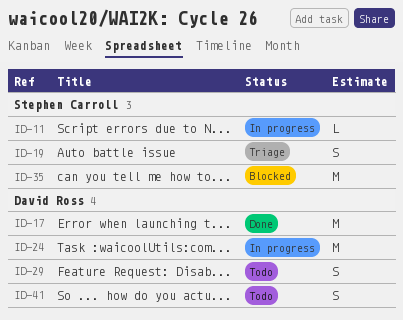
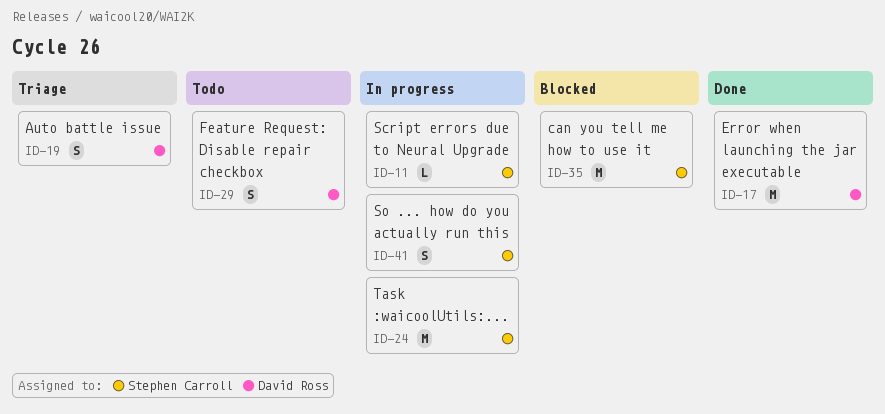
ID-19, owner: Stephen Carroll -> David Ross
ID-24, owner: David Ross -> Stephen Carroll
ID-41, status: Todo -> In progress
ID-41, owner: David Ross -> Stephen Carroll

